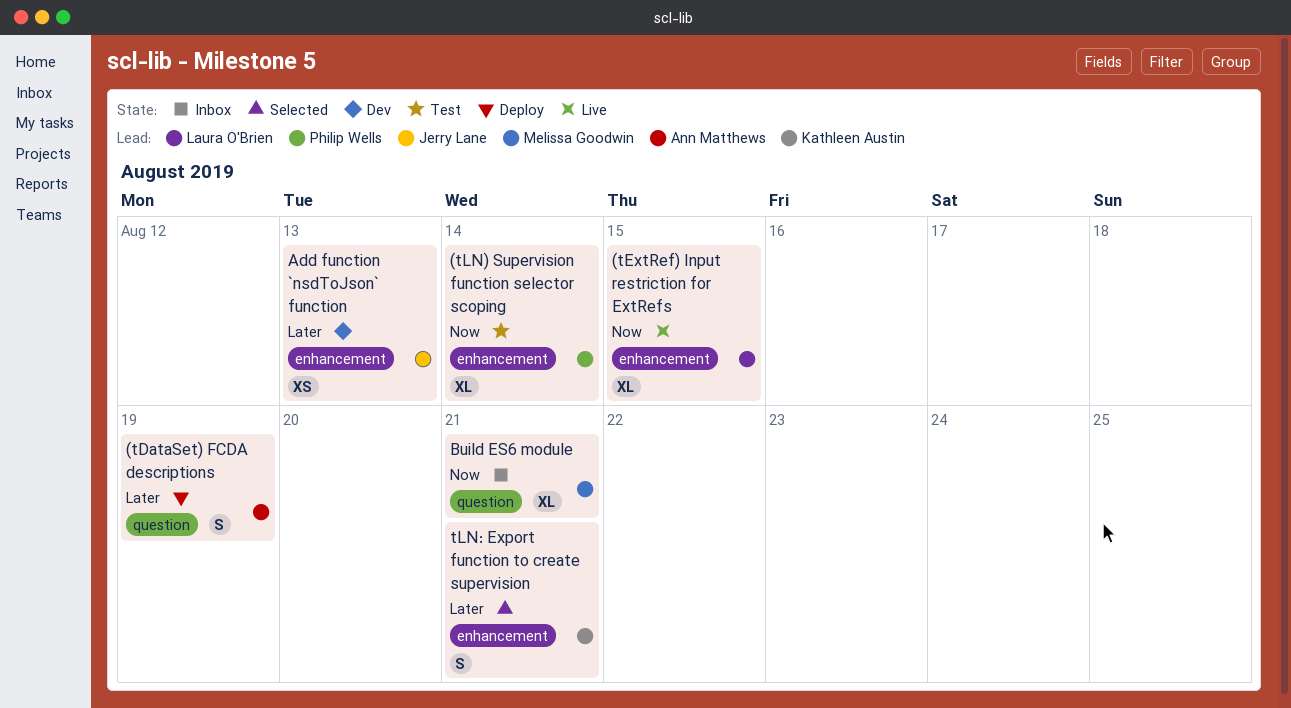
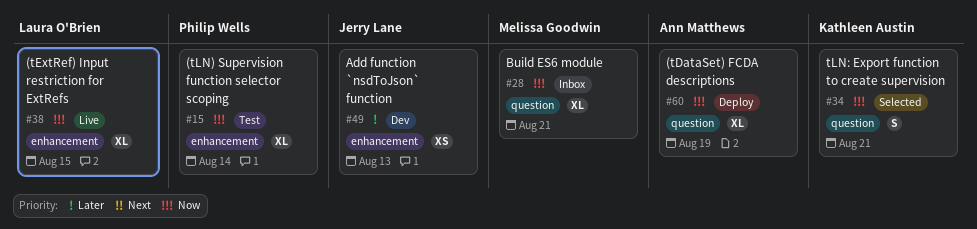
(tDataSet) FCDA descriptions, priority: Later -> Now
(tDataSet) FCDA descriptions, estimate: S -> XL
tLN: Export function to create supervision, priority: Later -> Now
tLN: Export function to create supervision, label: enhancement -> question

